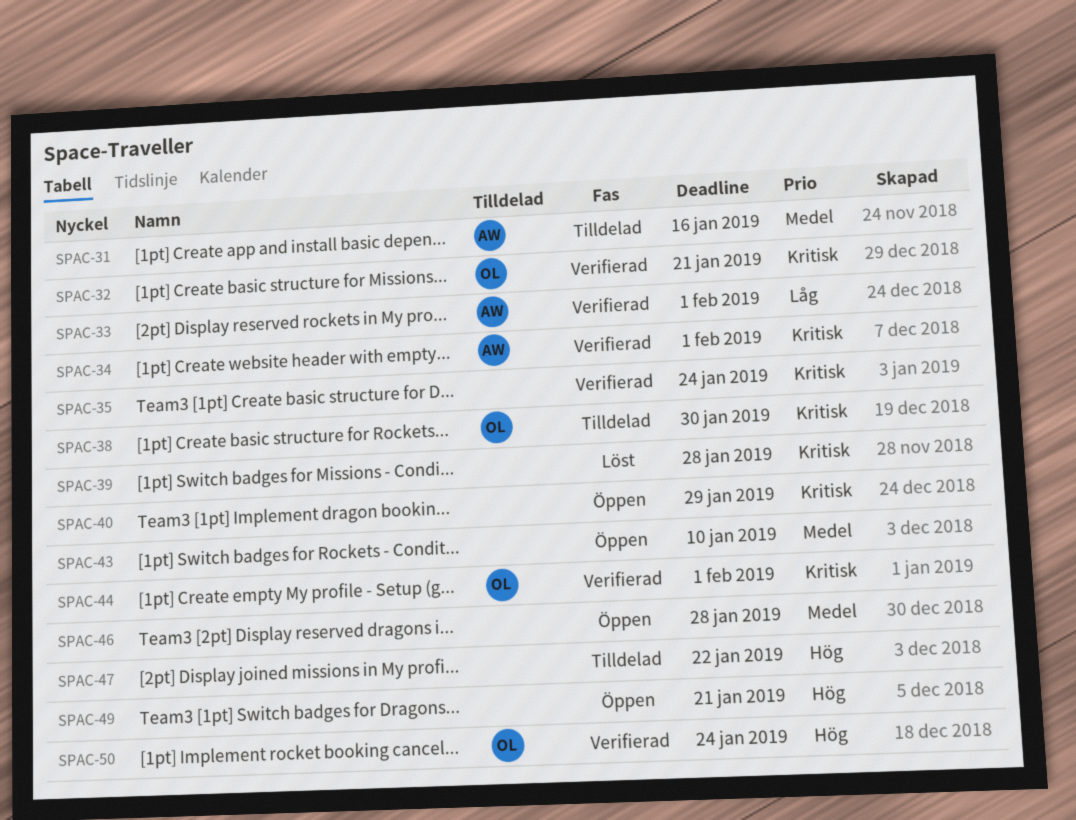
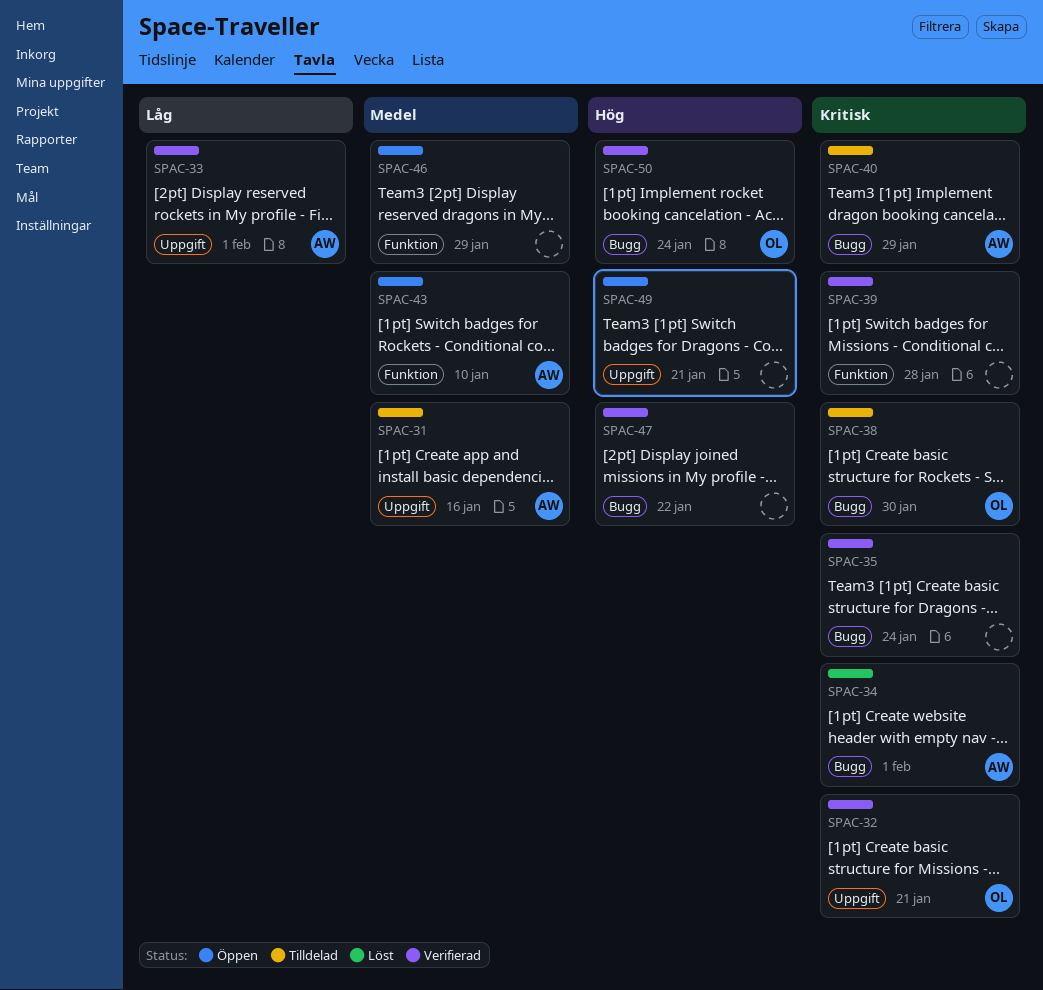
SPAC-34, status: Verifierad -> Löst
SPAC-39, status: Löst -> Verifierad
SPAC-40, status: Öppen -> Tilldelad
SPAC-40, owner: none -> AW
SPAC-43, owner: none -> AW
SPAC-44: present -> none
SPAC-46, due: Jan 28 -> Jan 29
SPAC-47, status: Tilldelad -> Verifierad

